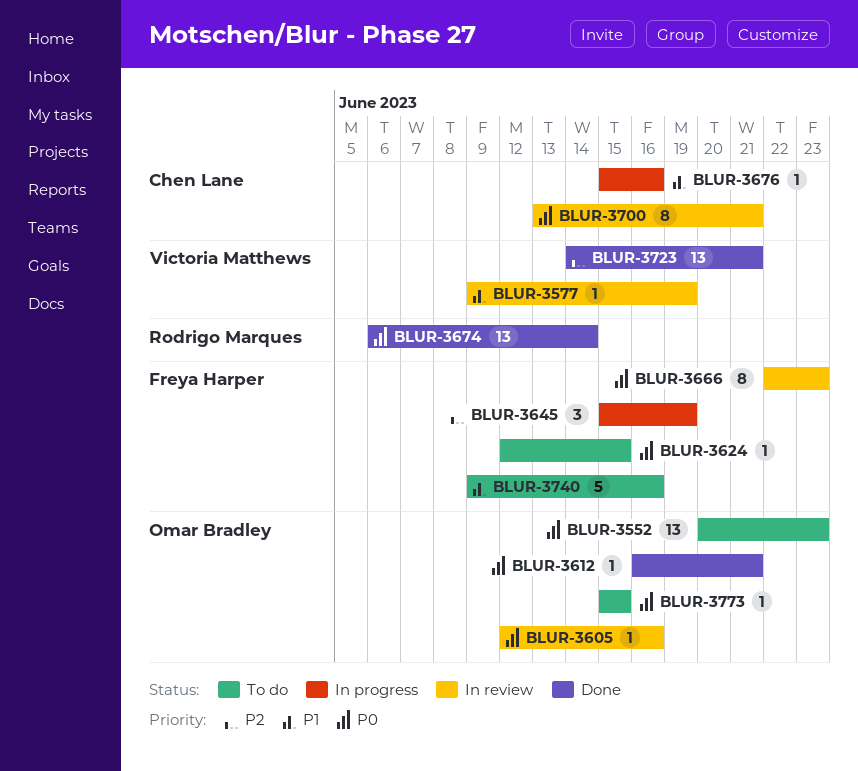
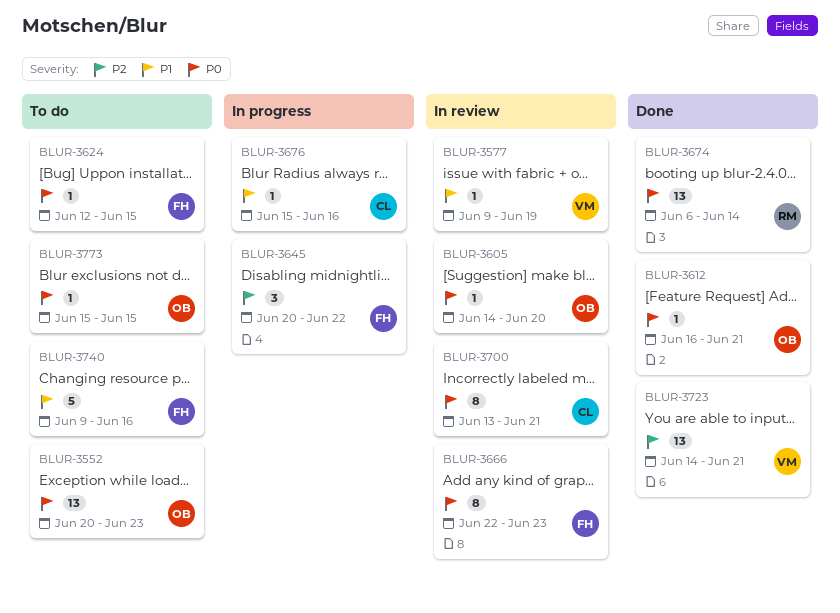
BLUR-3605, start: Jun 12 -> Jun 14
BLUR-3605, due: Jun 16 -> Jun 20
BLUR-3645, start: Jun 15 -> Jun 20
BLUR-3645, due: Jun 19 -> Jun 22

